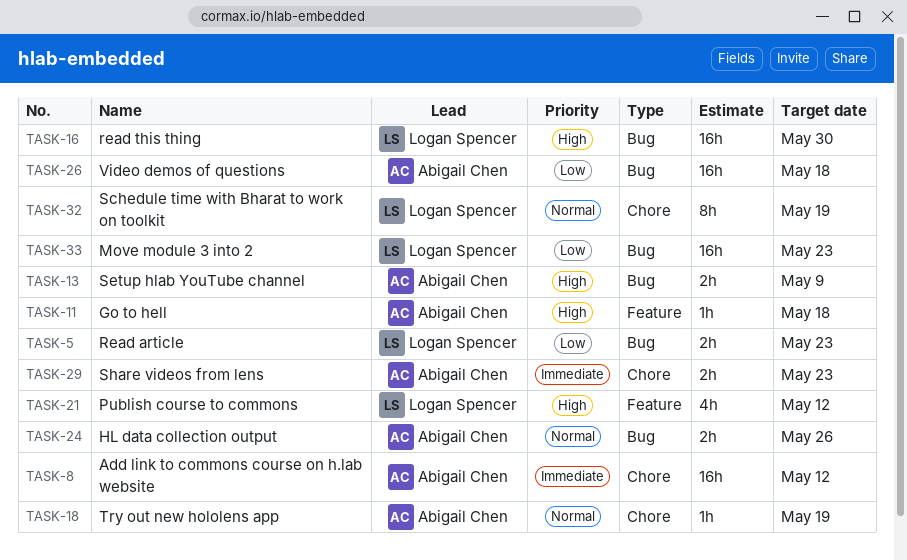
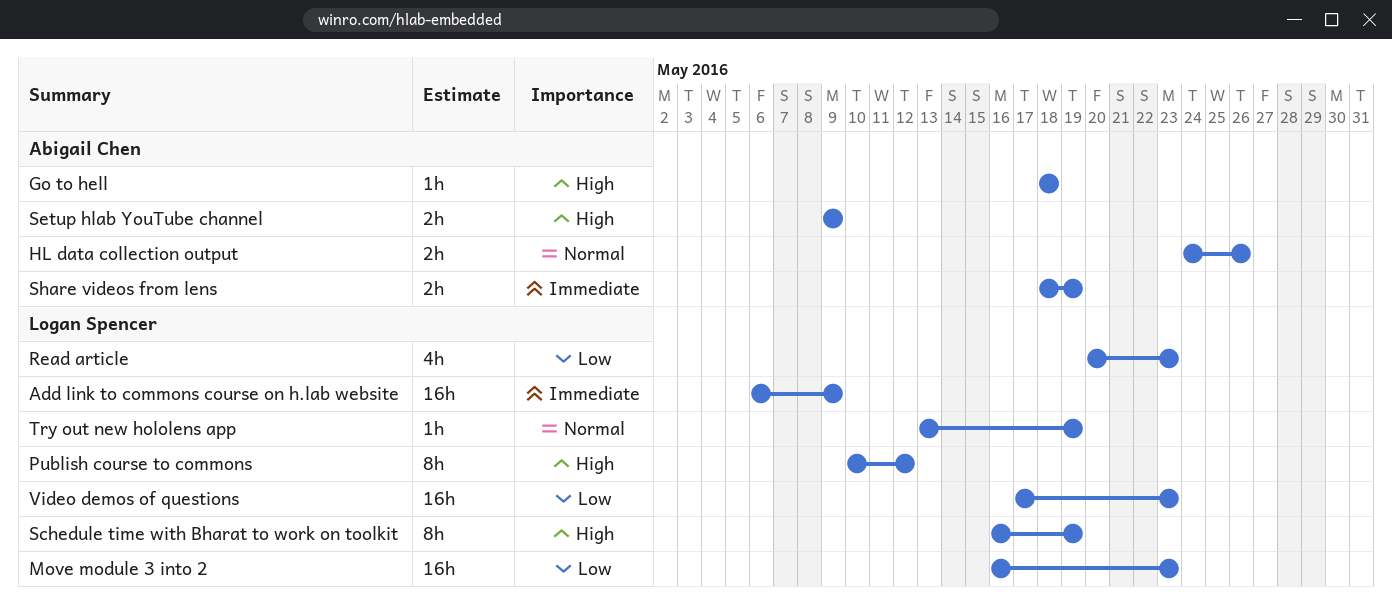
Add link to commons course on h.lab website, owner: Abigail Chen -> Logan Spencer
Add link to commons course on h.lab website, due: May 12 -> May 9
Publish course to commons, estimate: 4h -> 8h
Read article, estimate: 2h -> 4h
read this thing: present -> none
Schedule time with Bharat to work on toolkit, priority: Normal -> High
Share videos from lens, due: May 23 -> May 19
Try out new hololens app, owner: Abigail Chen -> Logan Spencer
Video demos of questions, owner: Abigail Chen -> Logan Spencer
Video demos of questions, due: May 18 -> May 23

